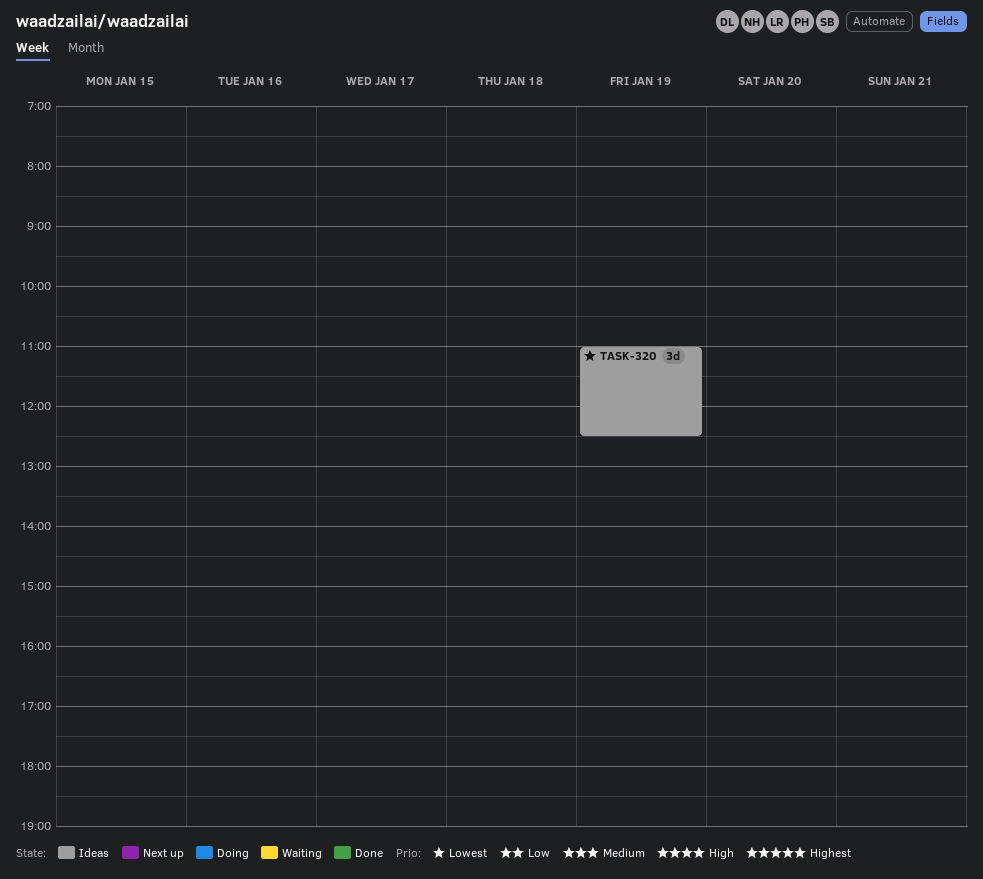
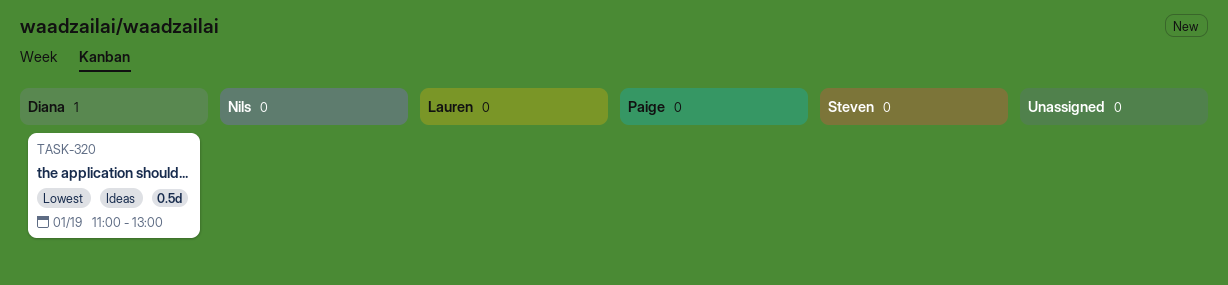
TASK-320, estimate: 3d -> 0.5d
TASK-320, ends: 12:30 -> 13:00

